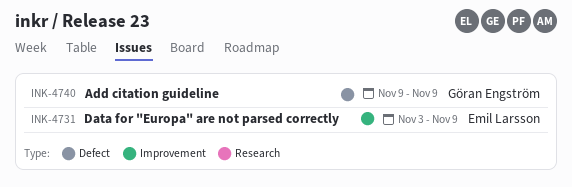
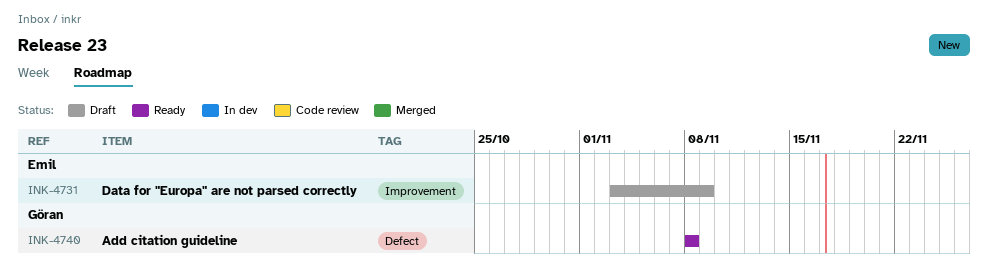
INK-4740, start: Nov 9 -> Nov 8
INK-4740, due: Nov 9 -> Nov 8

